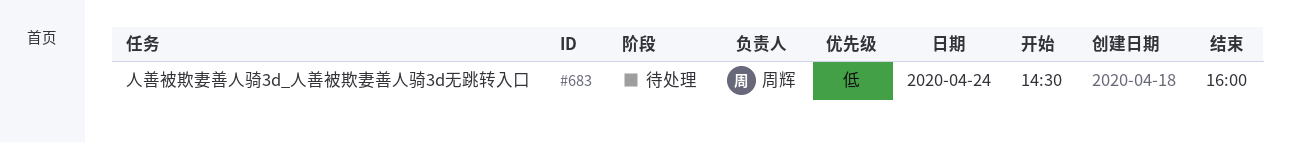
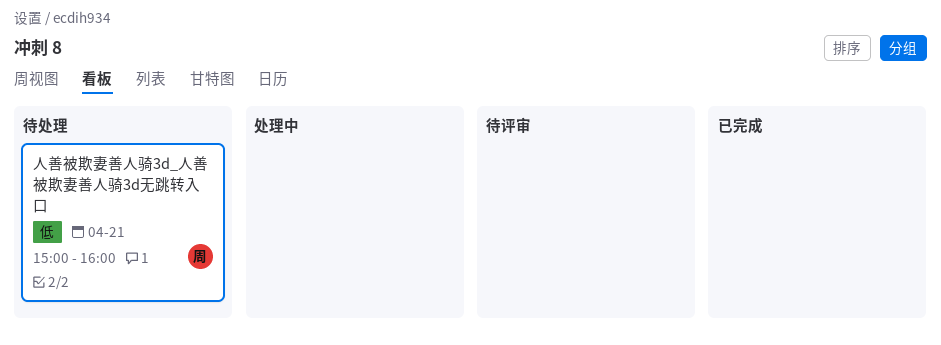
人善被欺妻善人骑3d_人善被欺妻善人骑3d无跳转入口, day: Apr 24 -> Apr 21
人善被欺妻善人骑3d_人善被欺妻善人骑3d无跳转入口, begins: 14:30 -> 15:00

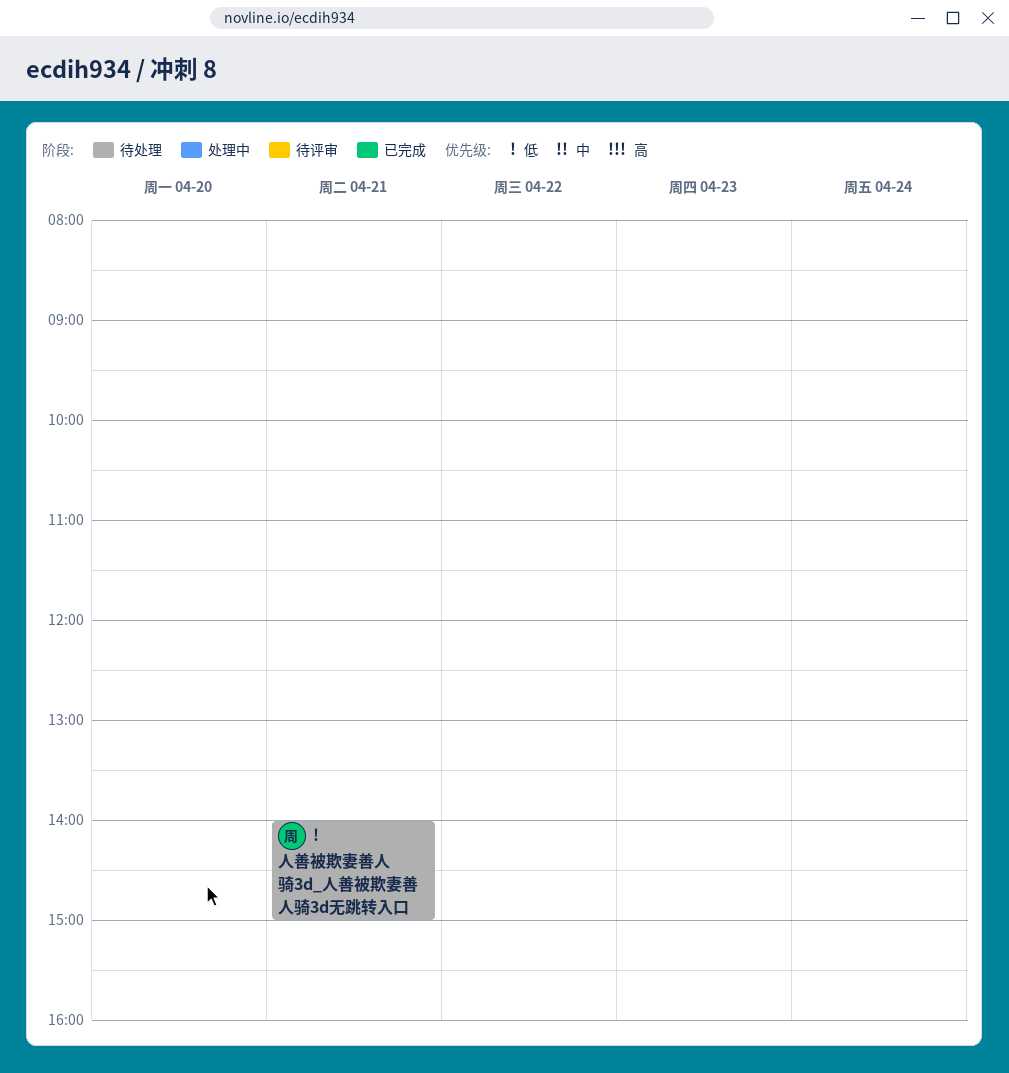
人善被欺妻善人骑3d_人善被欺妻善人骑3d无跳转入口, begins: 15:00 -> 14:00
人善被欺妻善人骑3d_人善被欺妻善人骑3d无跳转入口, ends: 16:00 -> 15:00

